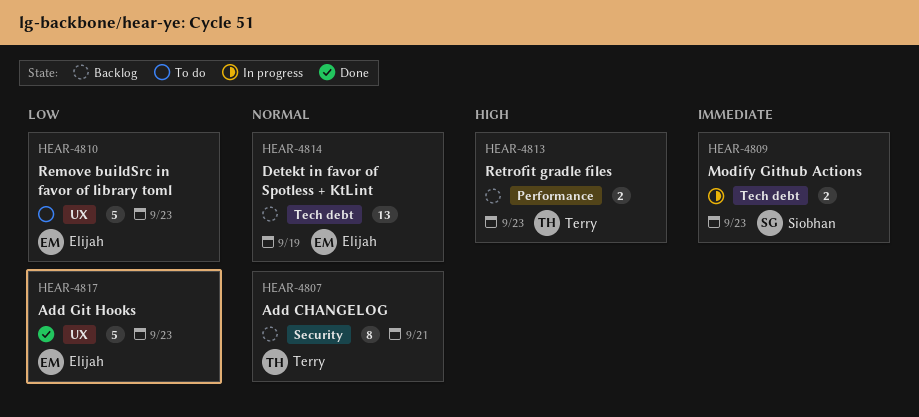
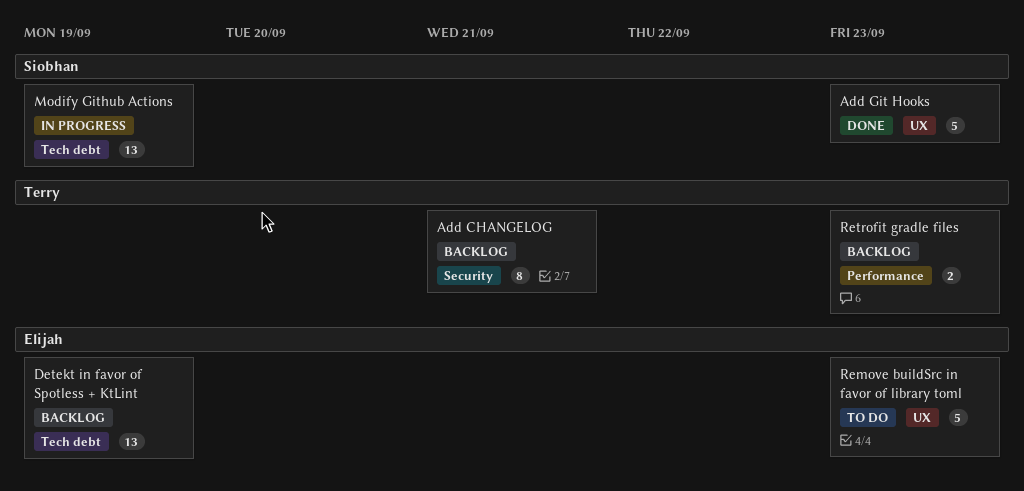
Add Git Hooks, owner: Elijah -> Siobhan
Modify Github Actions, estimate: 2 -> 13
Modify Github Actions, due: Sep 23 -> Sep 19

